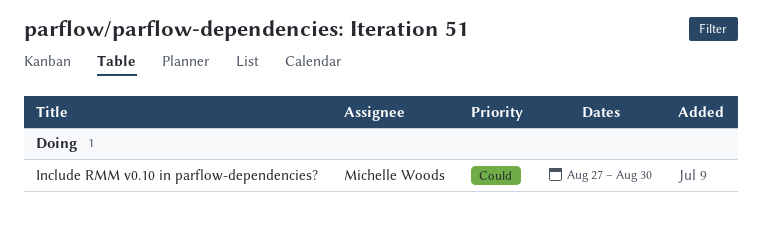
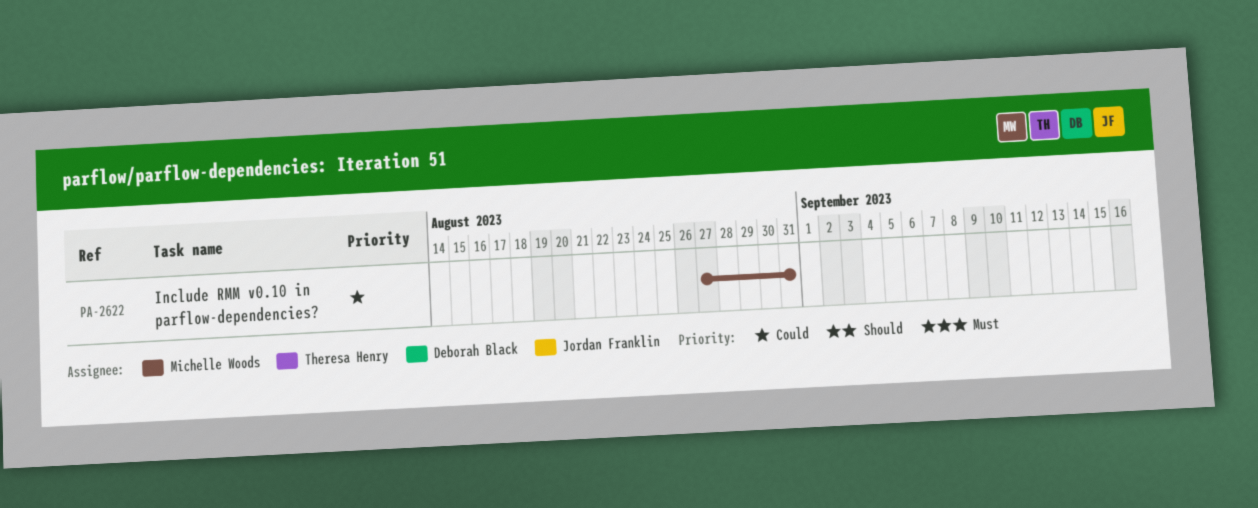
Include RMM v0.10 in parflow-dependencies?, due: Aug 30 -> Aug 31

